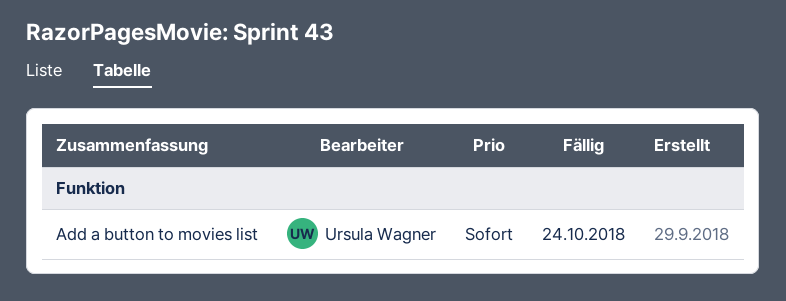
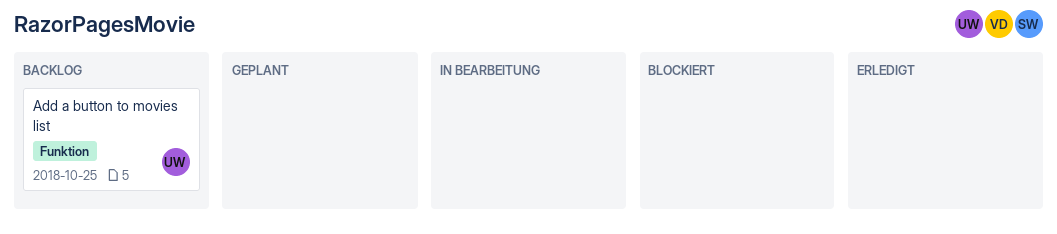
Add a button to movies list, due: Oct 24 -> Oct 25

